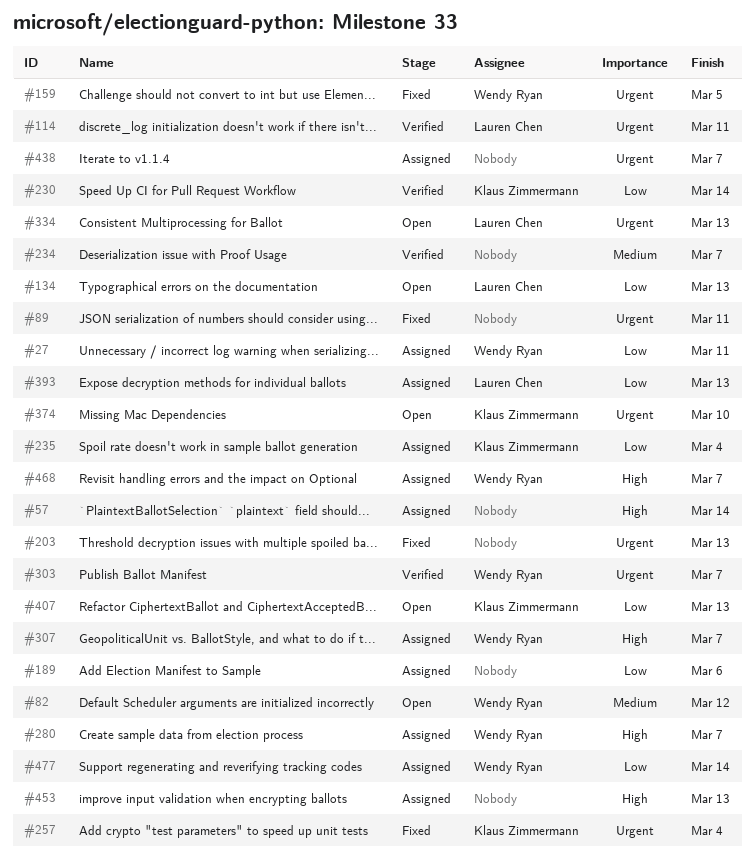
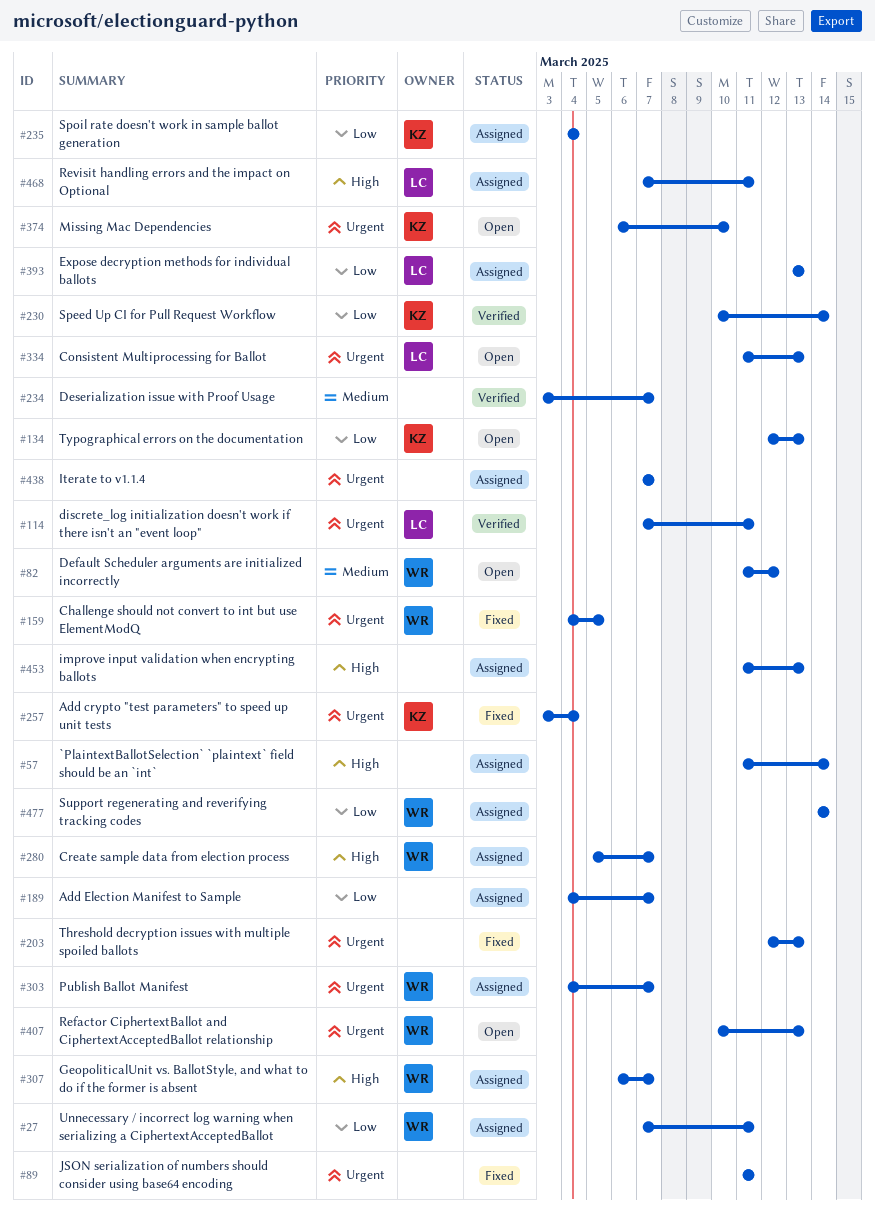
#134, owner: Lauren Chen -> Klaus Zimmermann
#189, due: Mar 6 -> Mar 7
#303, status: Verified -> Assigned
#407, owner: Klaus Zimmermann -> Wendy Ryan
#407, priority: Low -> Urgent
#468, owner: Wendy Ryan -> Lauren Chen
#468, due: Mar 7 -> Mar 11

